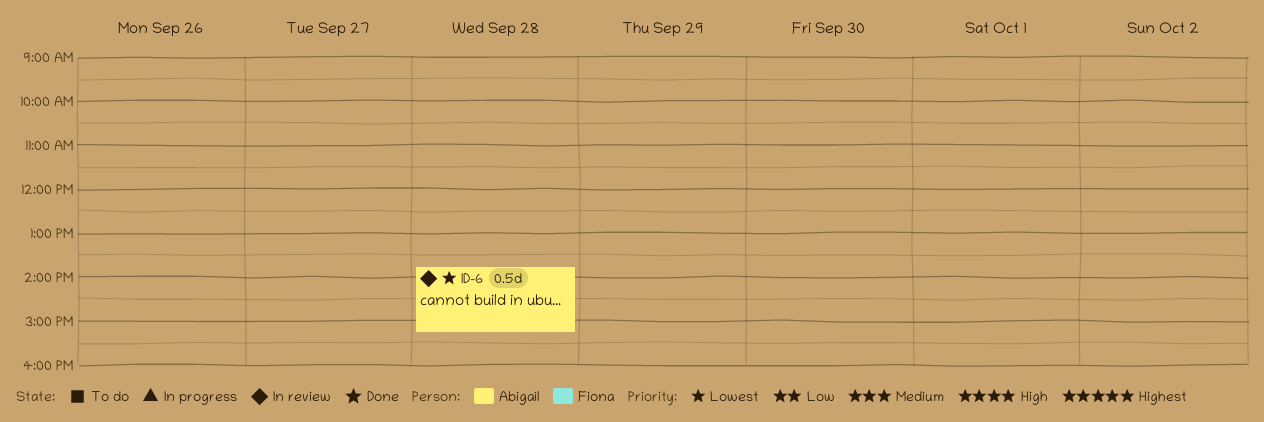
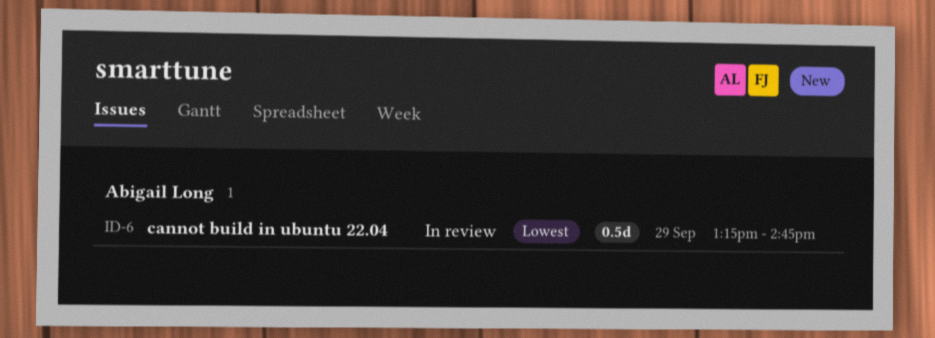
ID-6, day: Sep 28 -> Sep 29
ID-6, begins: 13:45 -> 13:15
ID-6, ends: 15:15 -> 14:45

